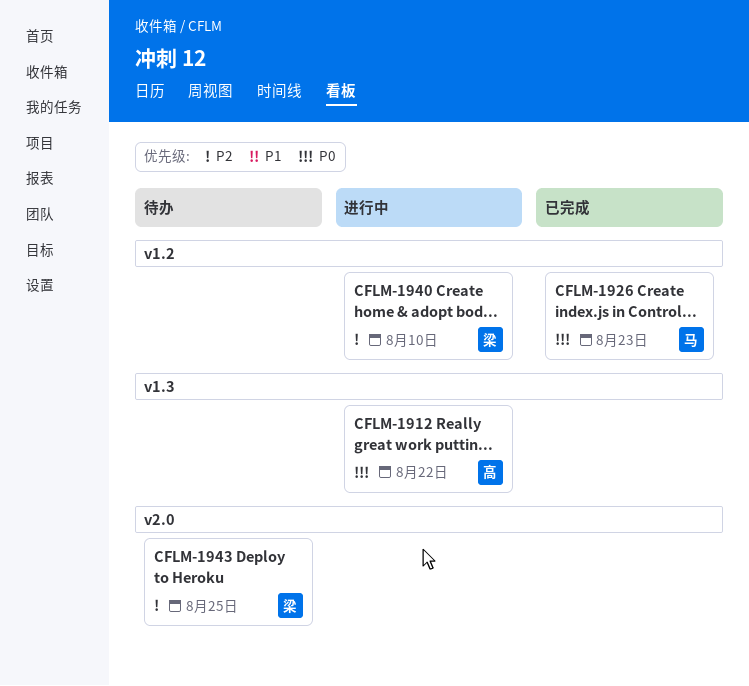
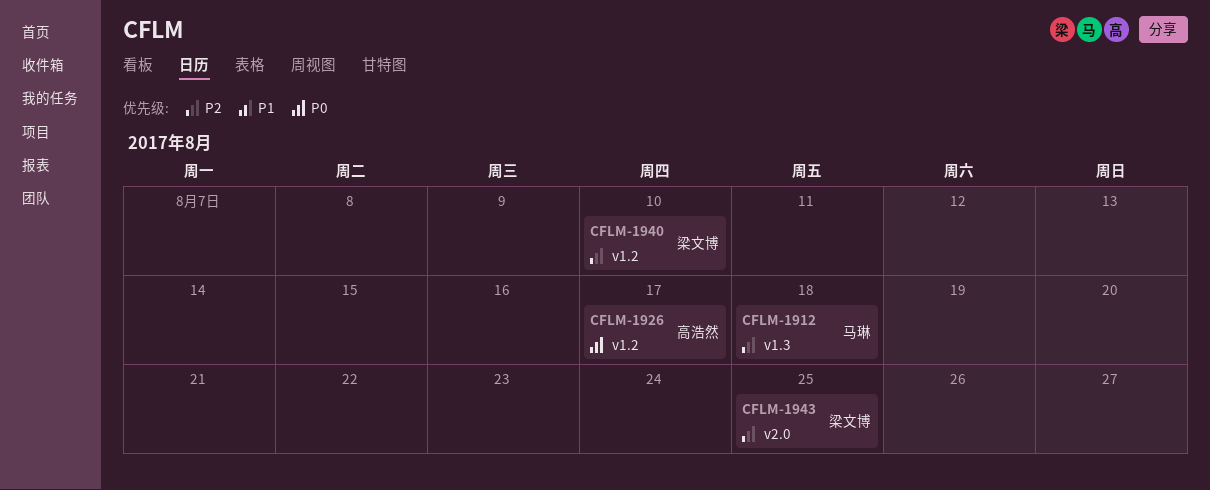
CFLM-1912, owner: 高浩然 -> 马琳
CFLM-1912, priority: P0 -> P2
CFLM-1912, due: Aug 22 -> Aug 18
CFLM-1926, owner: 马琳 -> 高浩然
CFLM-1926, due: Aug 23 -> Aug 17

